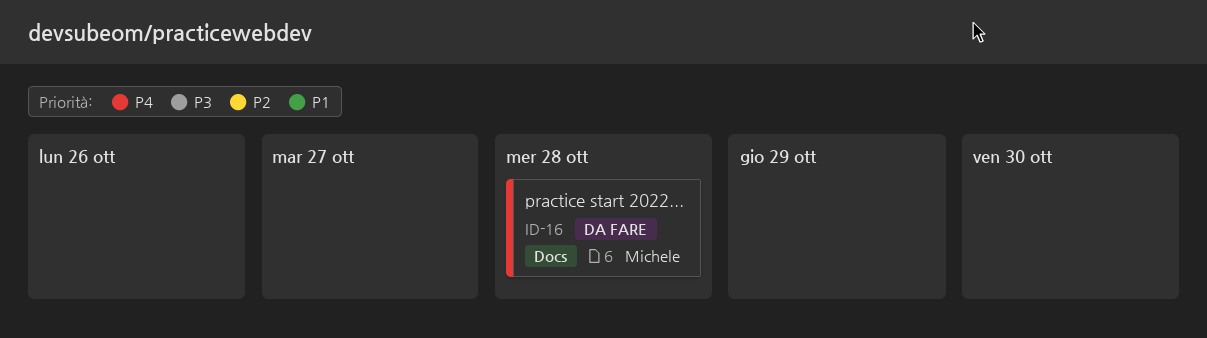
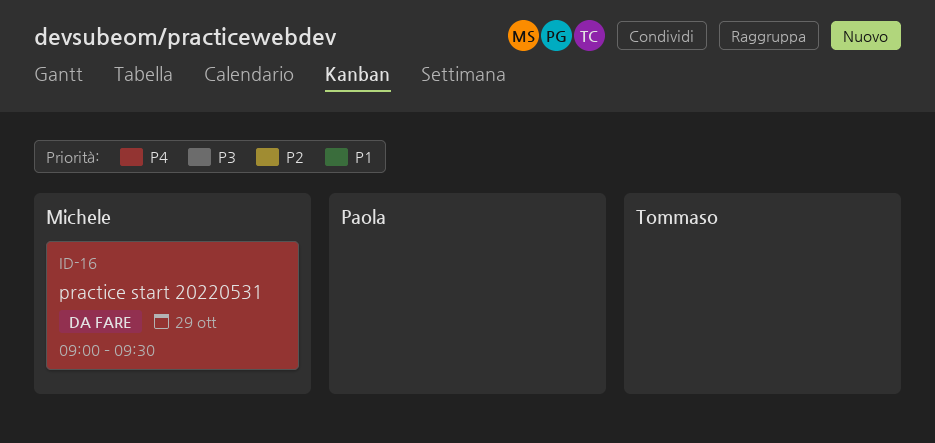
ID-16, day: Oct 28 -> Oct 29

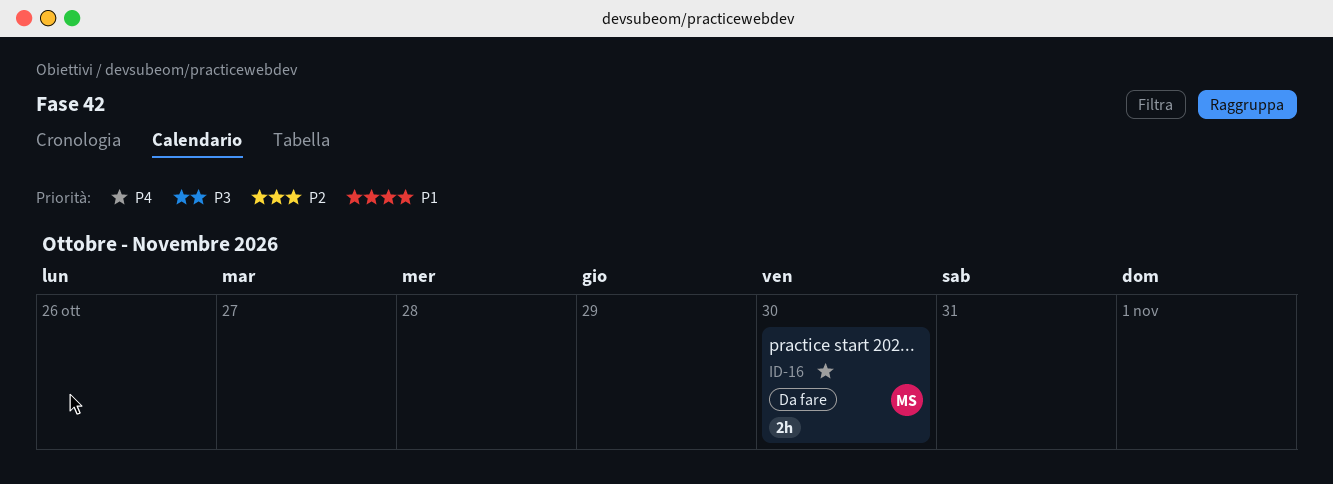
ID-16, day: Oct 29 -> Oct 30

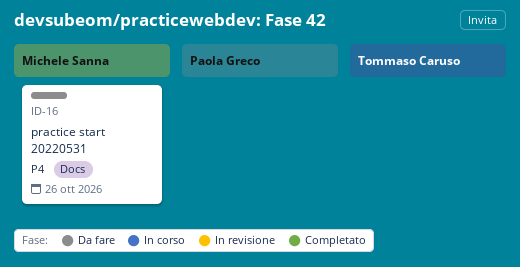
ID-16, day: Oct 30 -> Oct 26

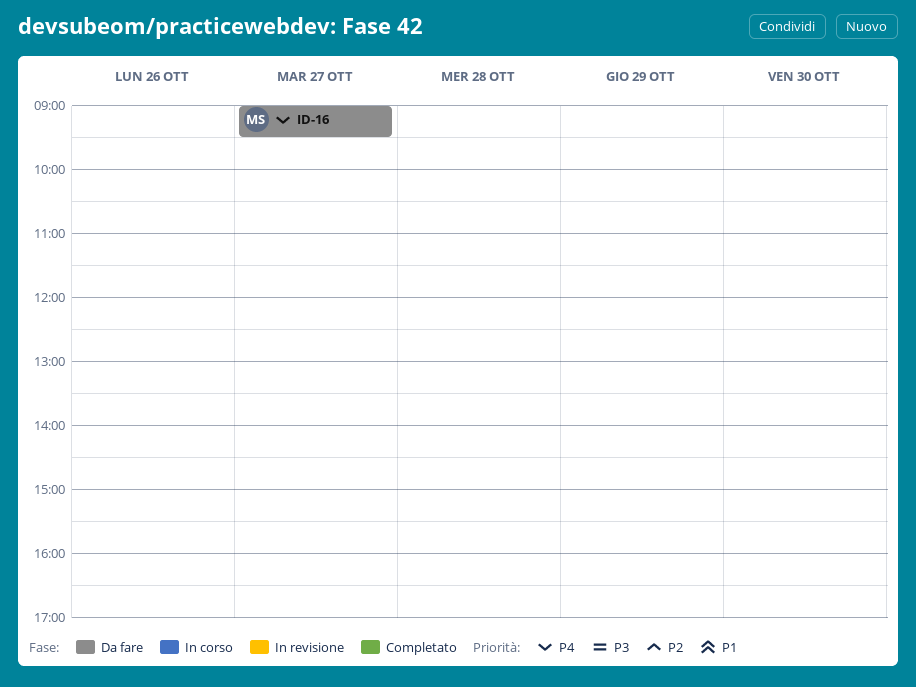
ID-16, day: Oct 26 -> Oct 27

